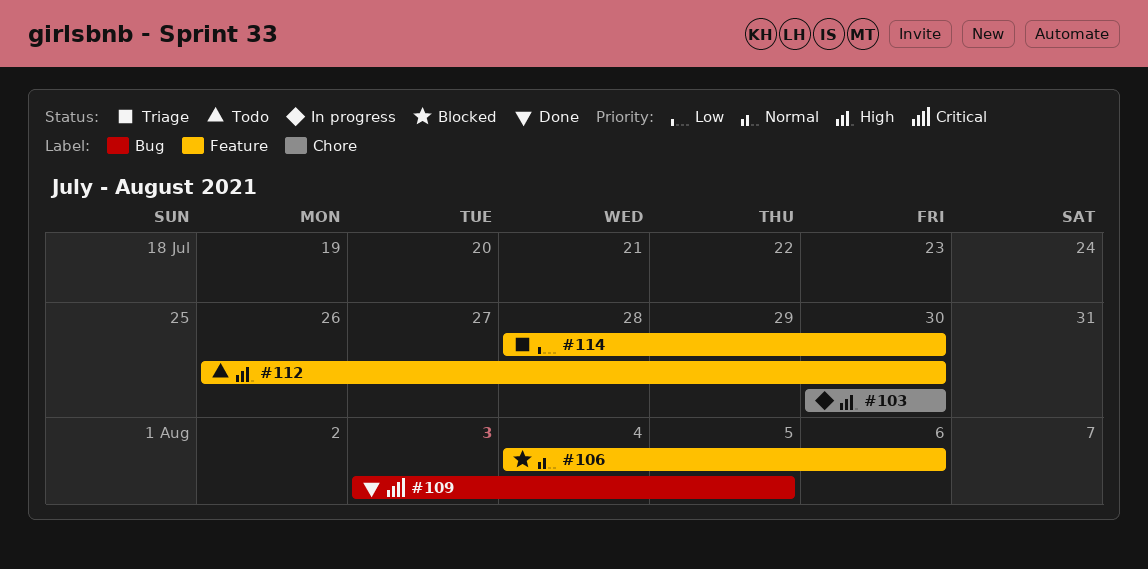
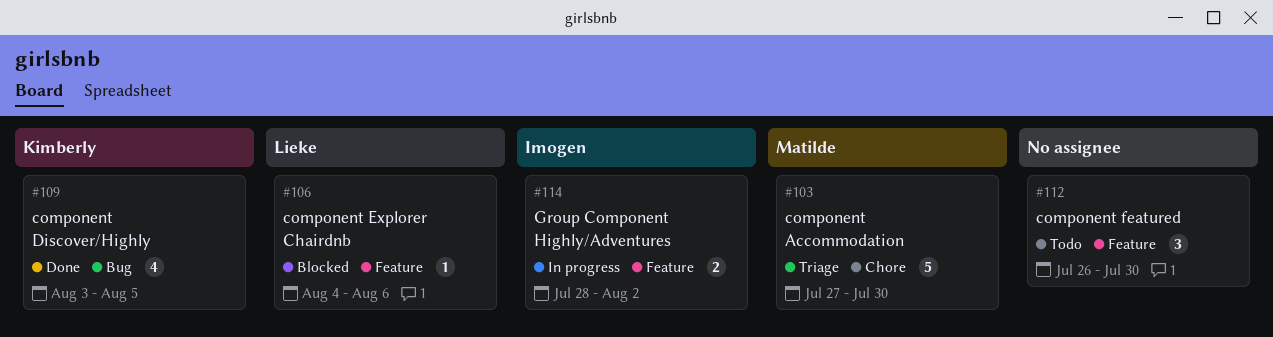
#103, status: In progress -> Triage
#103, start: Jul 30 -> Jul 27
#114, status: Triage -> In progress
#114, due: Jul 30 -> Aug 2

